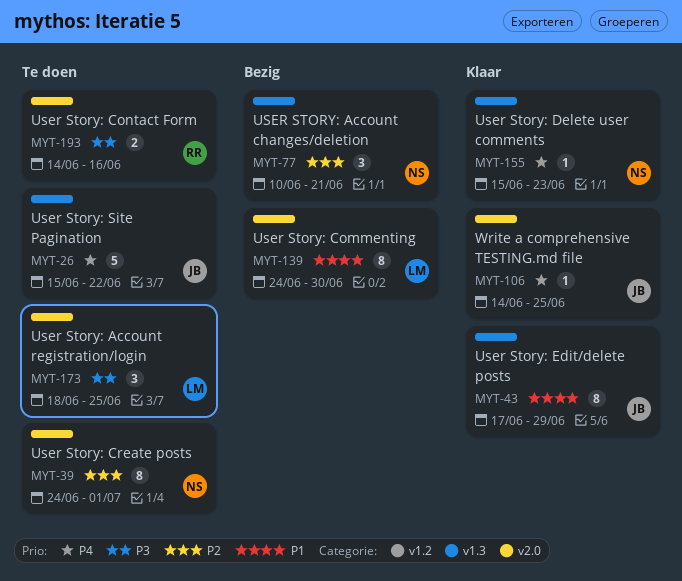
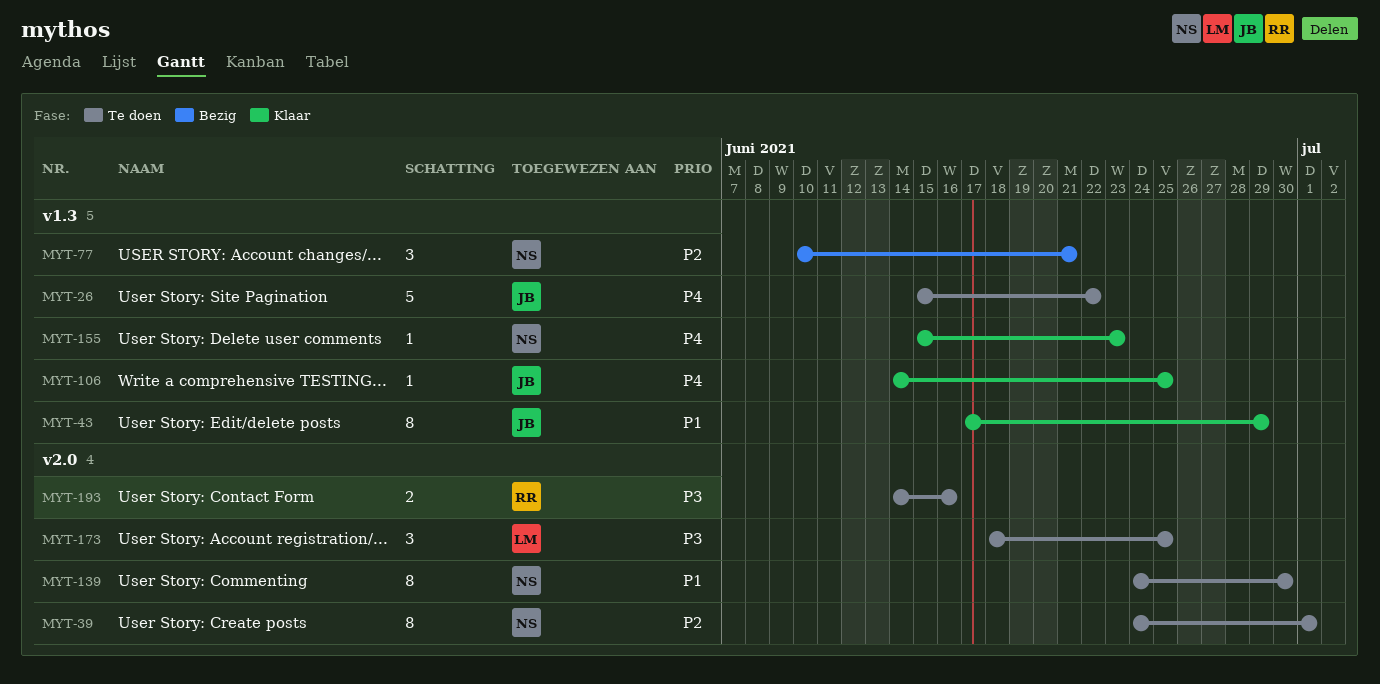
MYT-106, label: v2.0 -> v1.3
MYT-139, status: Bezig -> Te doen
MYT-139, owner: LM -> NS

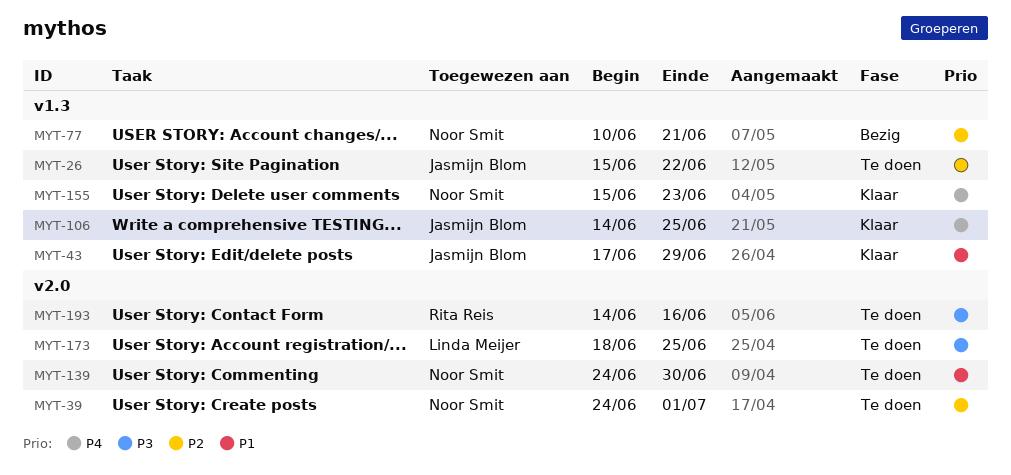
MYT-26, priority: P4 -> P2

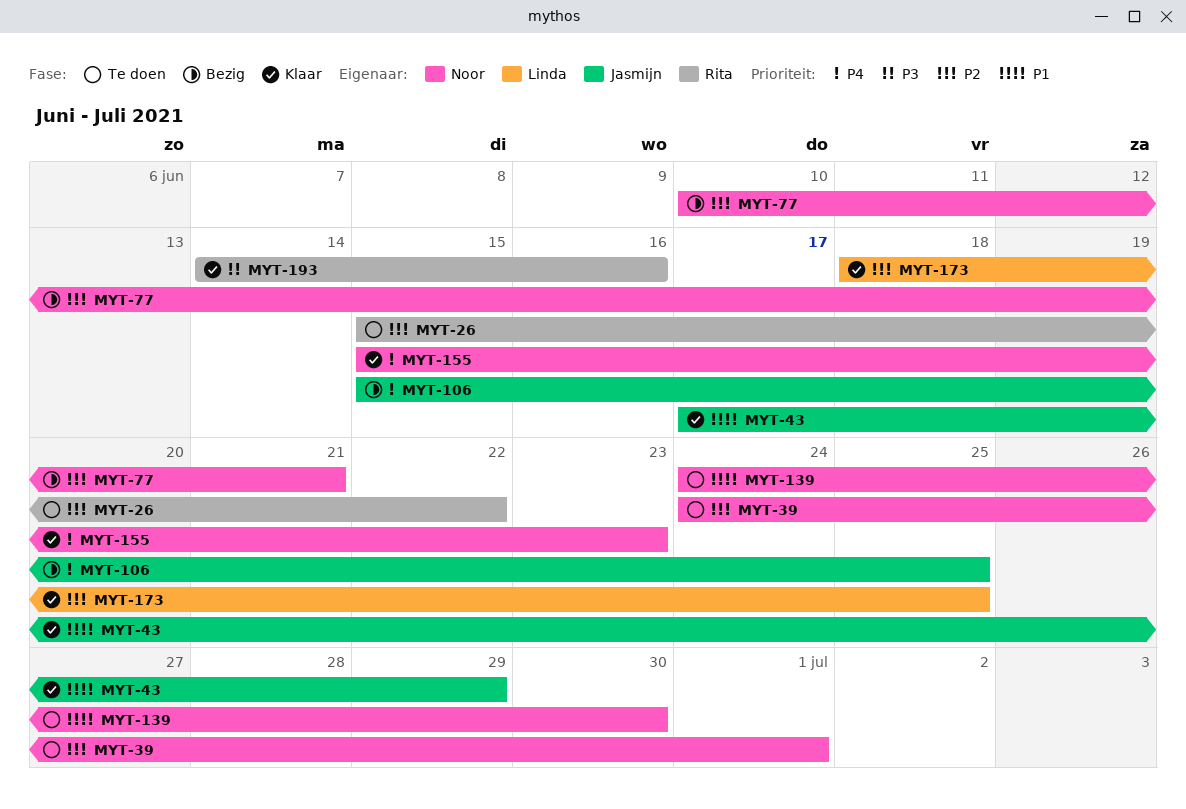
MYT-26, owner: Jasmijn Blom -> Rita Reis
MYT-106, status: Klaar -> Bezig
MYT-106, start: Jun 14 -> Jun 15
MYT-173, status: Te doen -> Klaar
MYT-173, priority: P3 -> P2
MYT-193, status: Te doen -> Klaar

